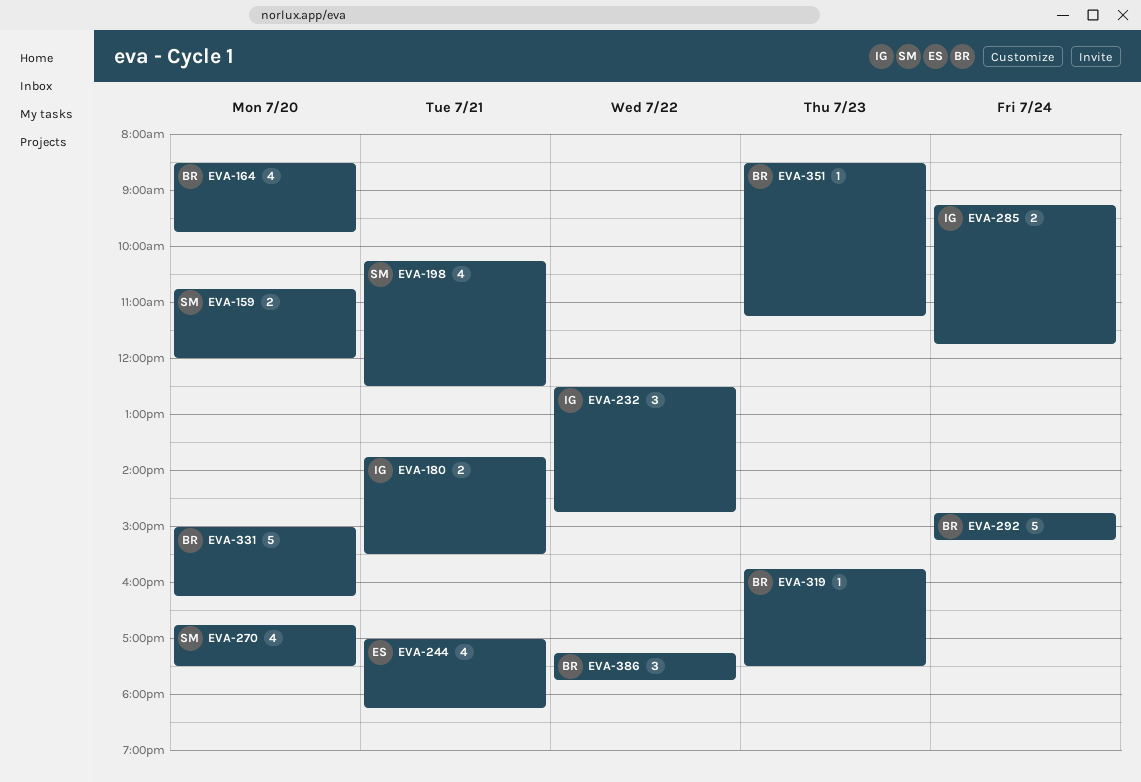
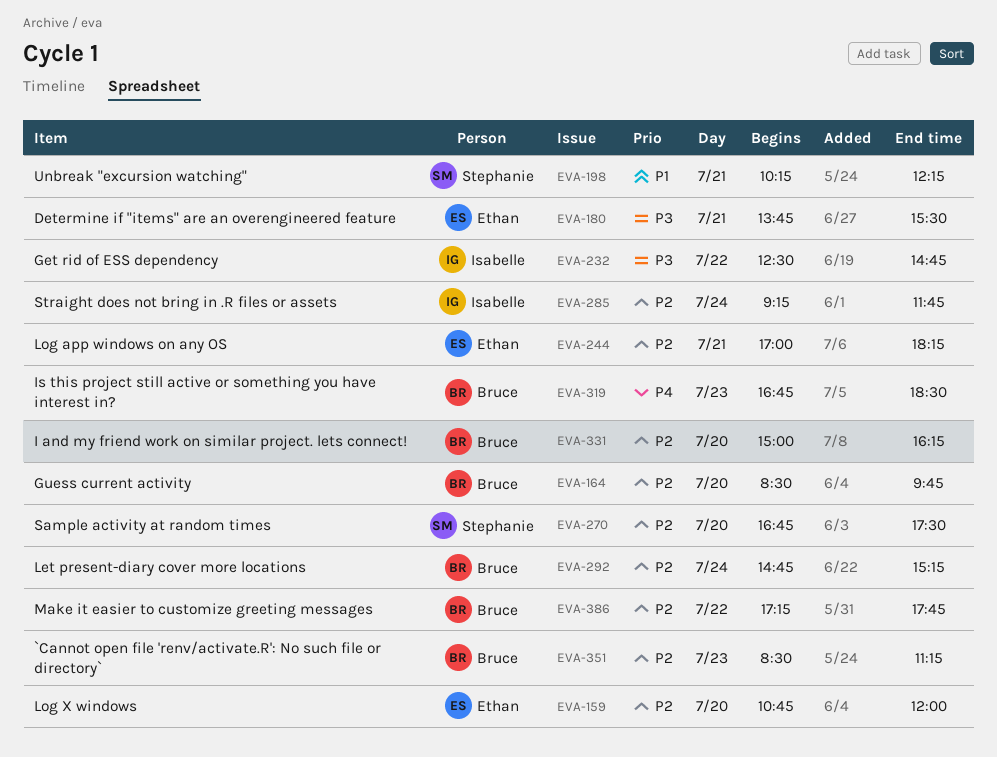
EVA-159, owner: Stephanie -> Ethan
EVA-180, owner: Isabelle -> Ethan
EVA-198, ends: 12:30 -> 12:15
EVA-319, begins: 15:45 -> 16:45
EVA-319, ends: 17:30 -> 18:30

